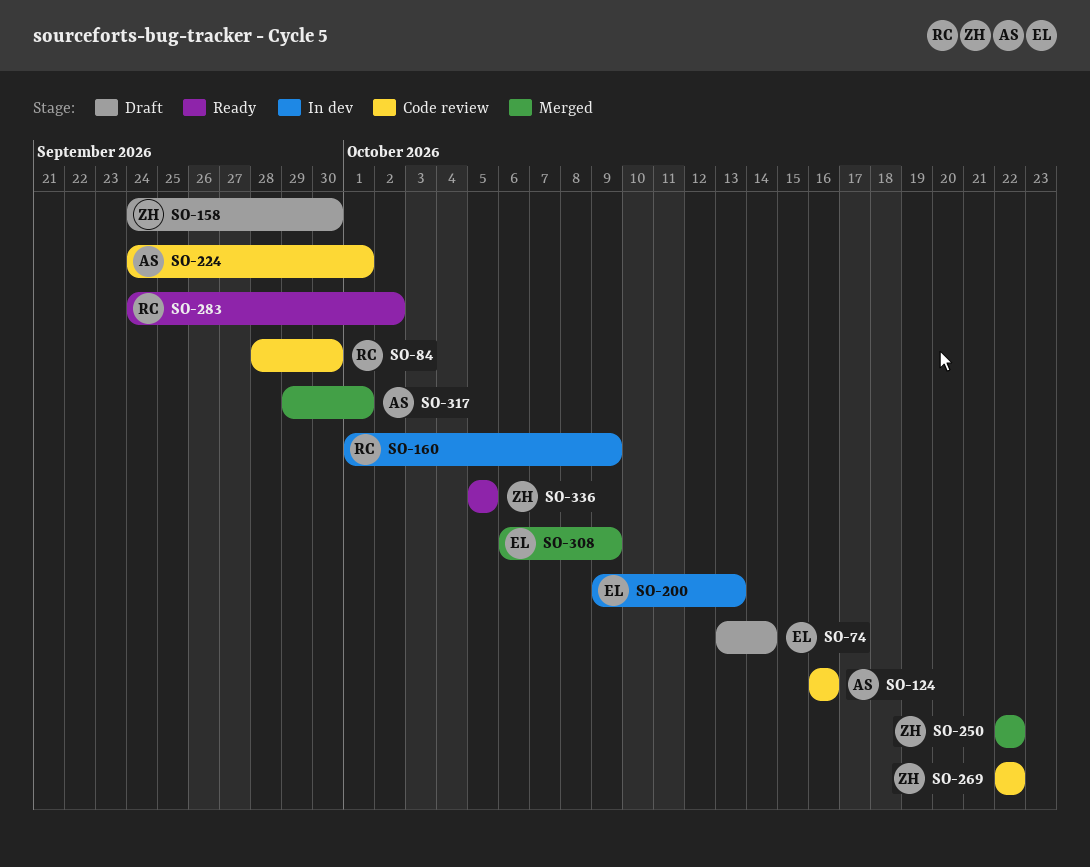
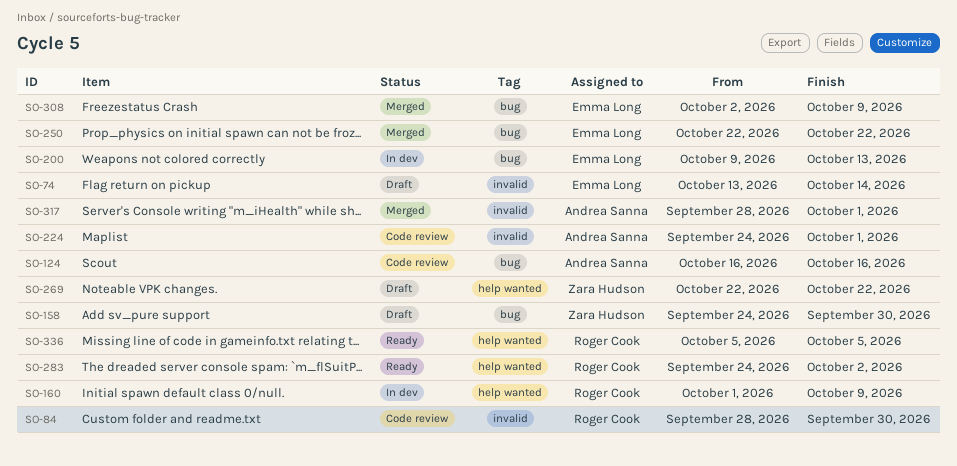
SO-250, owner: Zara Hudson -> Emma Long
SO-269, status: Code review -> Draft
SO-308, start: Oct 6 -> Oct 2
SO-317, start: Sep 29 -> Sep 28
SO-336, owner: Zara Hudson -> Roger Cook

